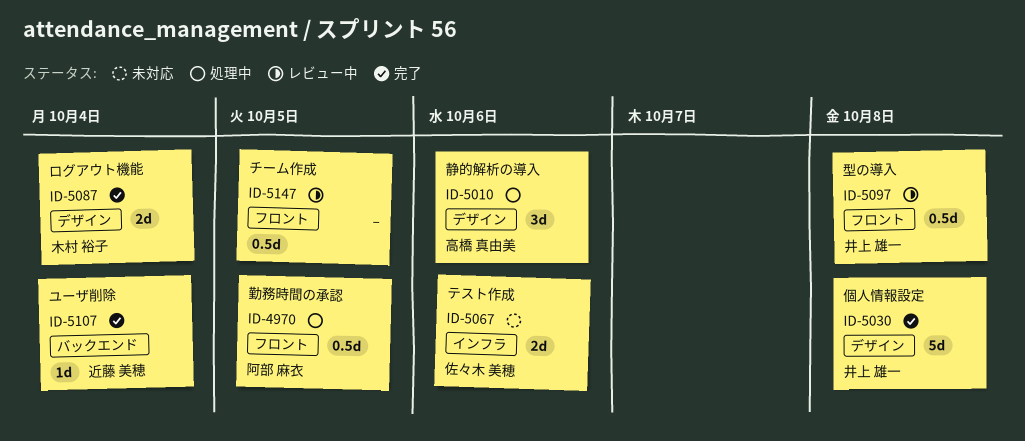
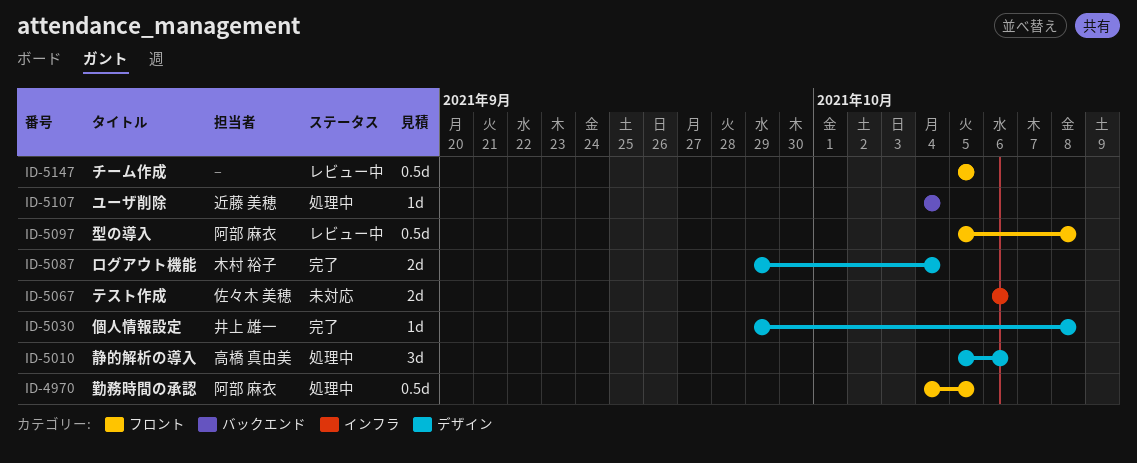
ID-5030, estimate: 5d -> 1d
ID-5097, owner: 井上 雄一 -> 阿部 麻衣
ID-5107, status: 完了 -> 処理中

